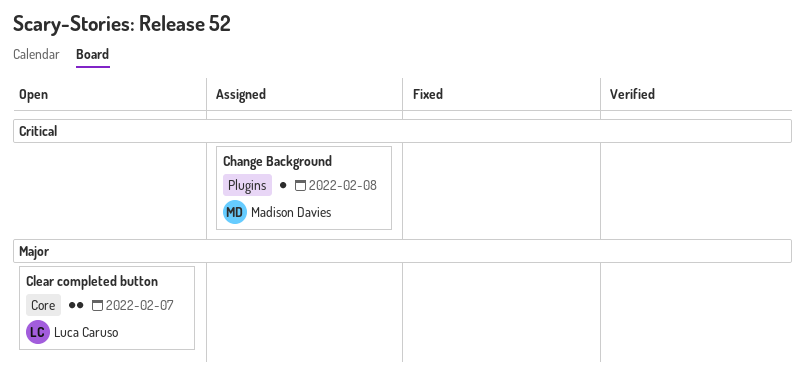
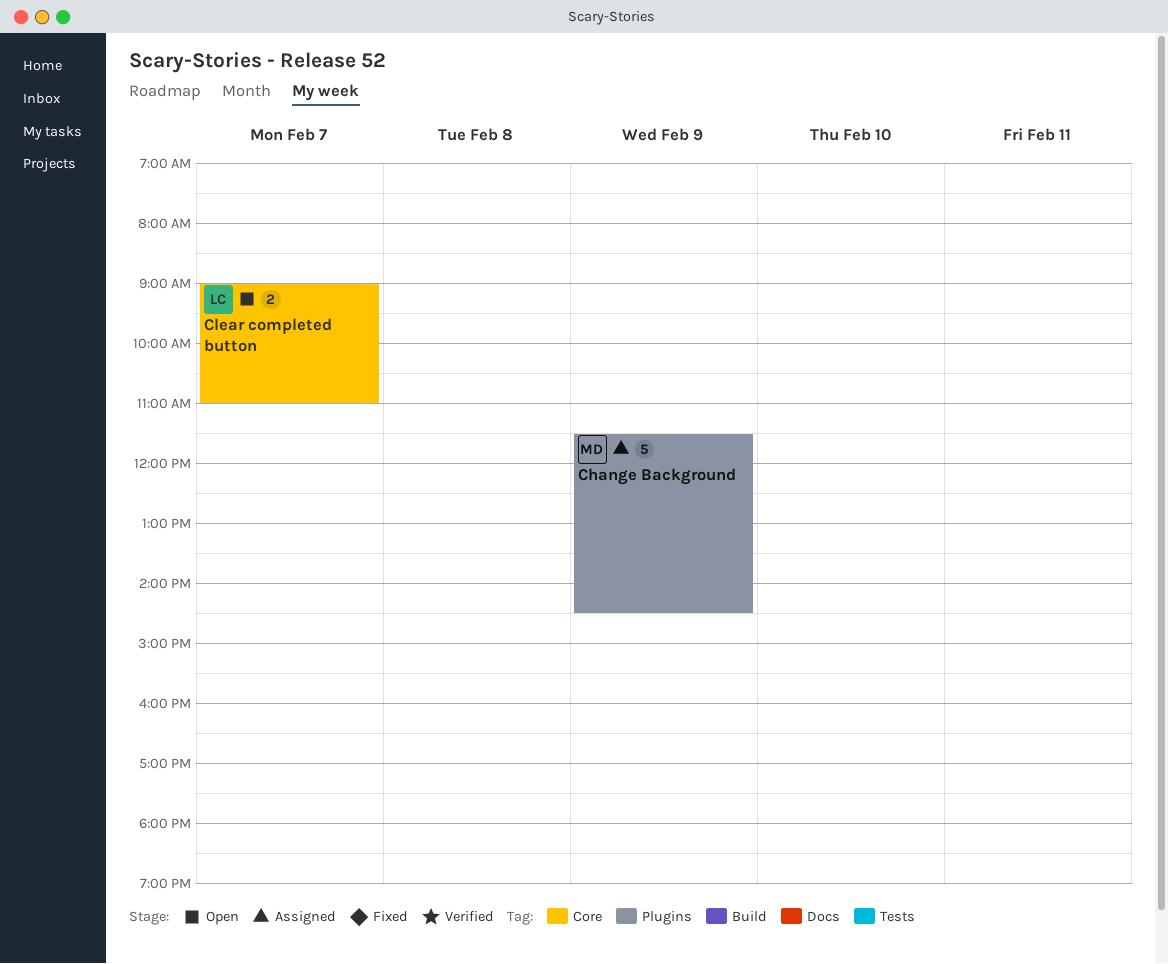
Change Background, estimate: 1 -> 5
Change Background, day: Feb 8 -> Feb 9

